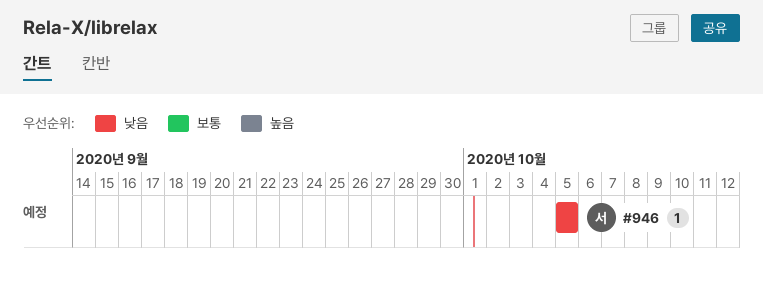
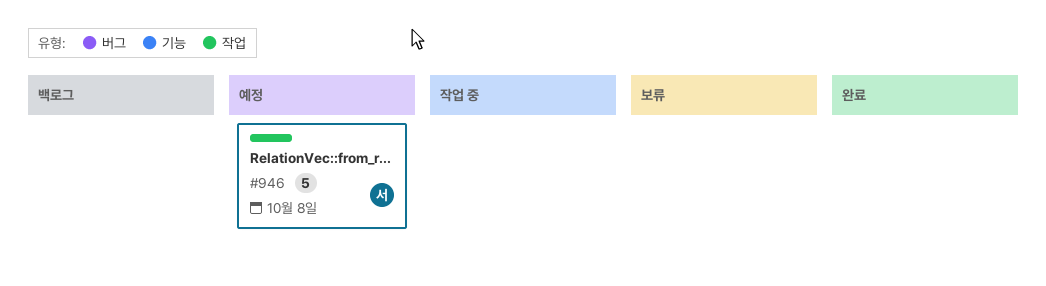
#946, estimate: 1 -> 5
#946, due: Oct 5 -> Oct 8

